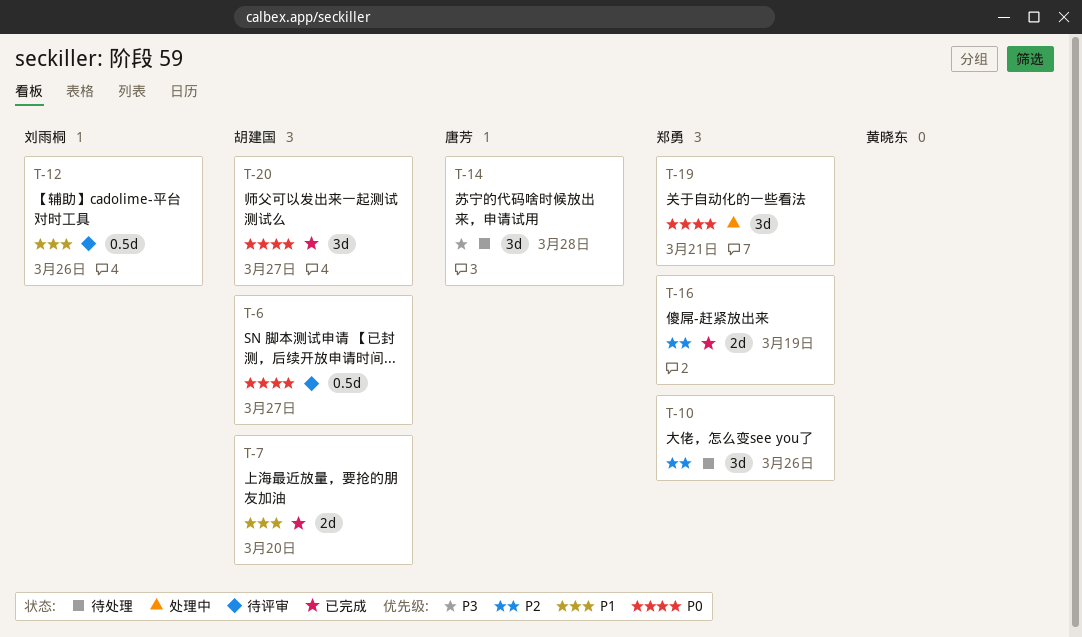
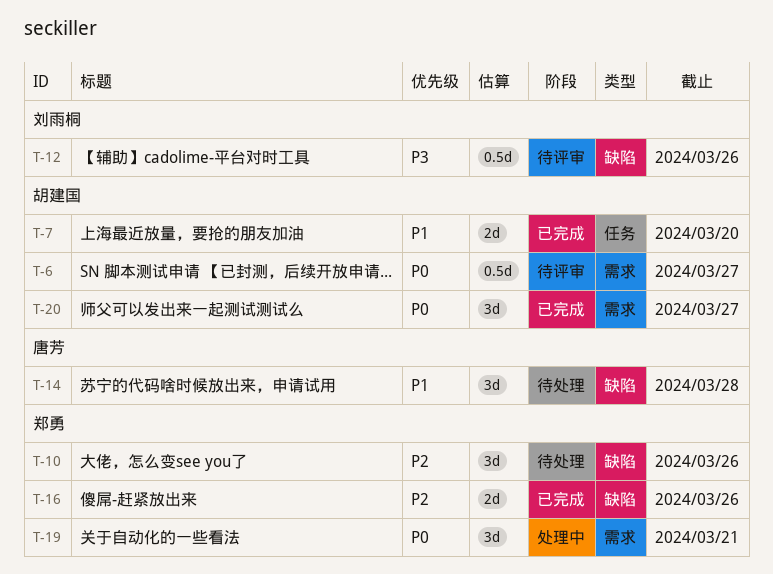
T-12, priority: P1 -> P3
T-14, priority: P3 -> P1
T-16, due: Mar 19 -> Mar 26

